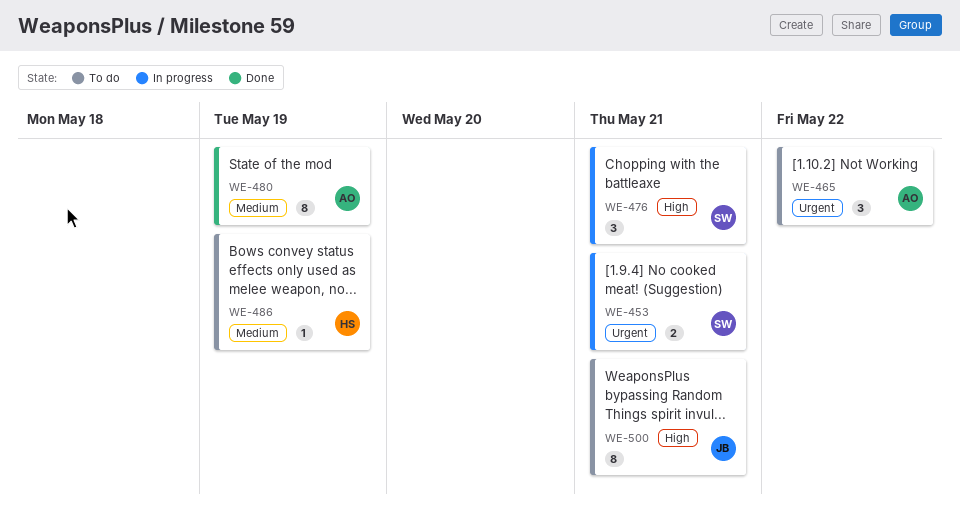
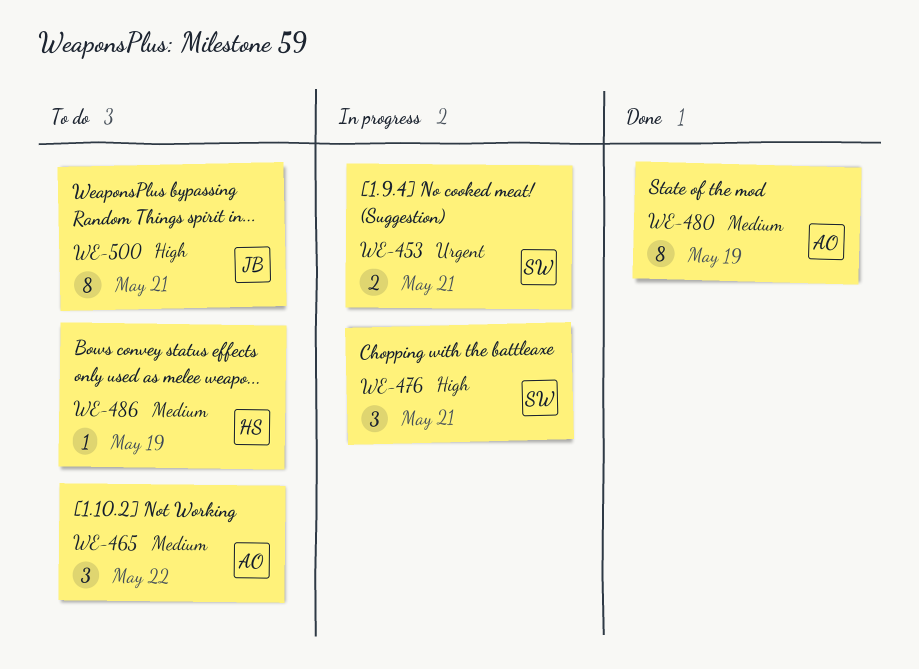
WE-465, priority: Urgent -> Medium

